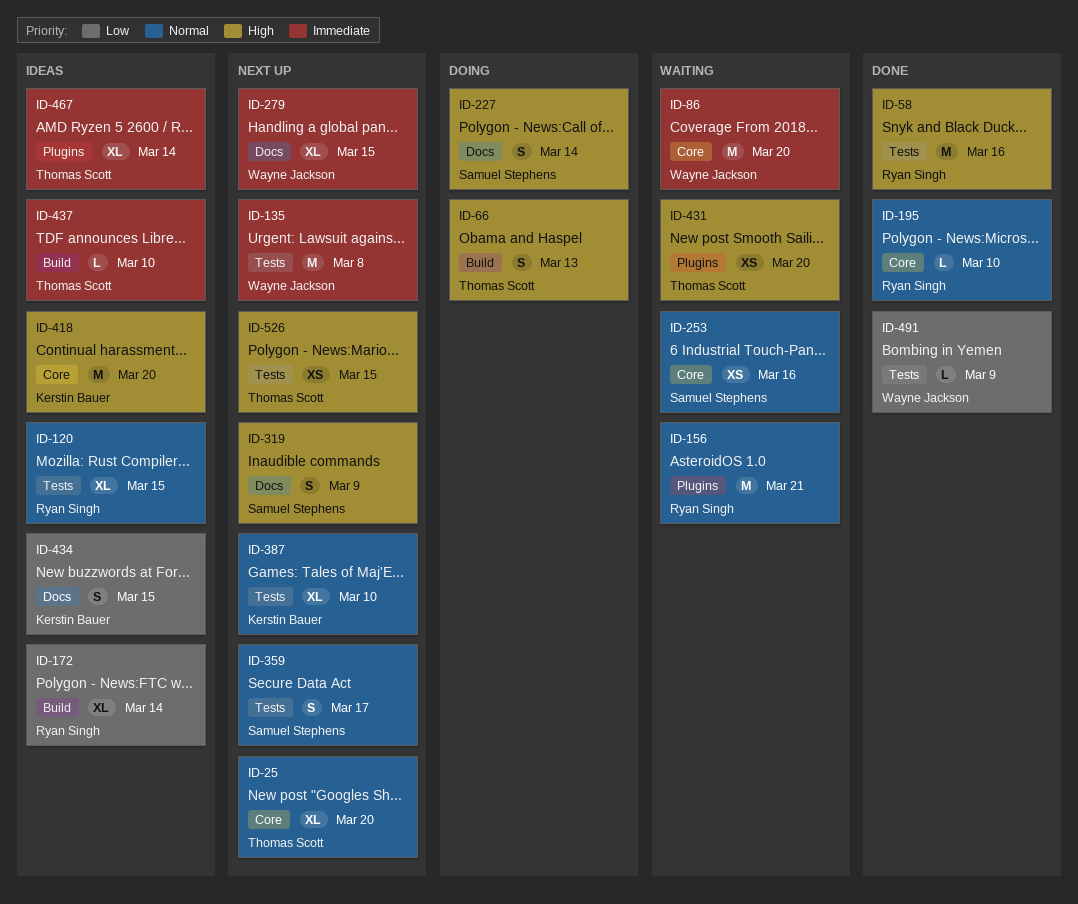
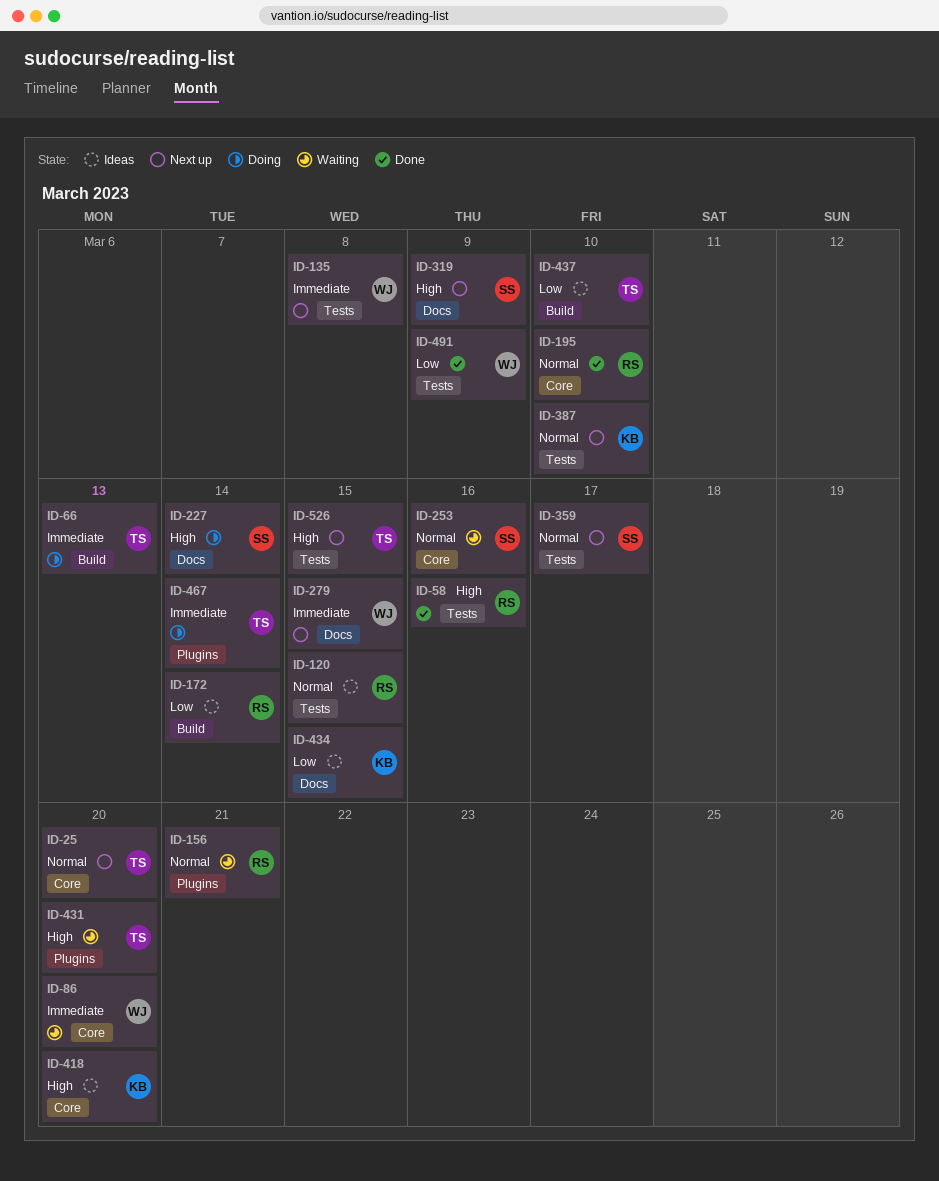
ID-66, priority: High -> Immediate
ID-437, priority: Immediate -> Low
ID-467, status: Ideas -> Doing

